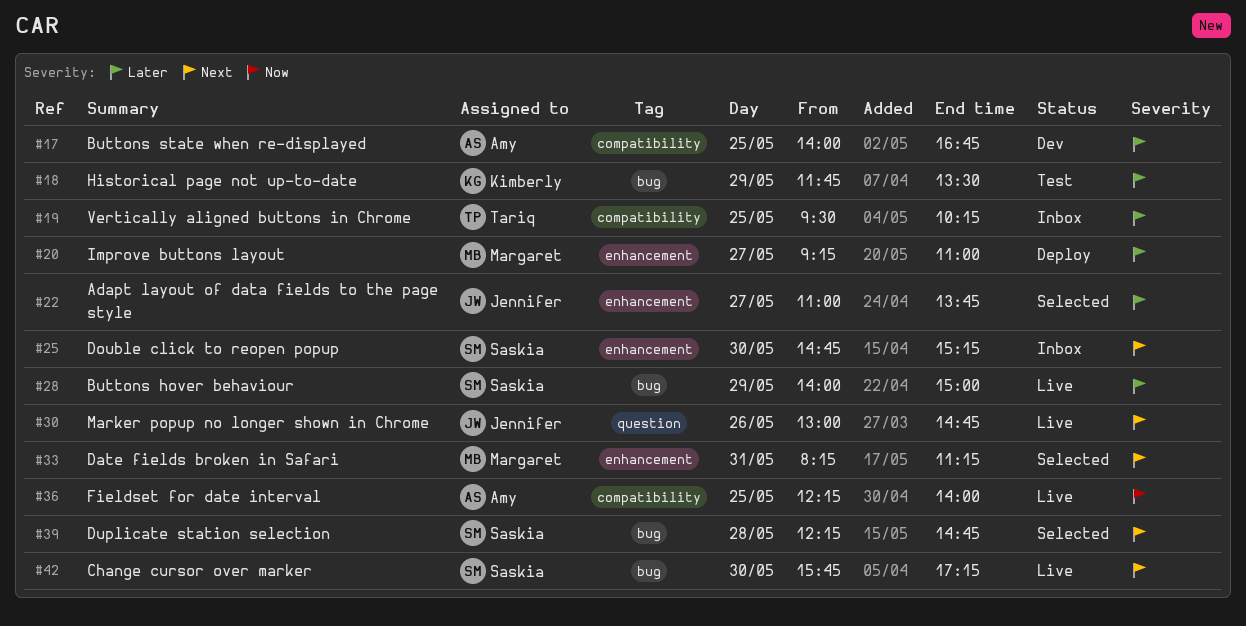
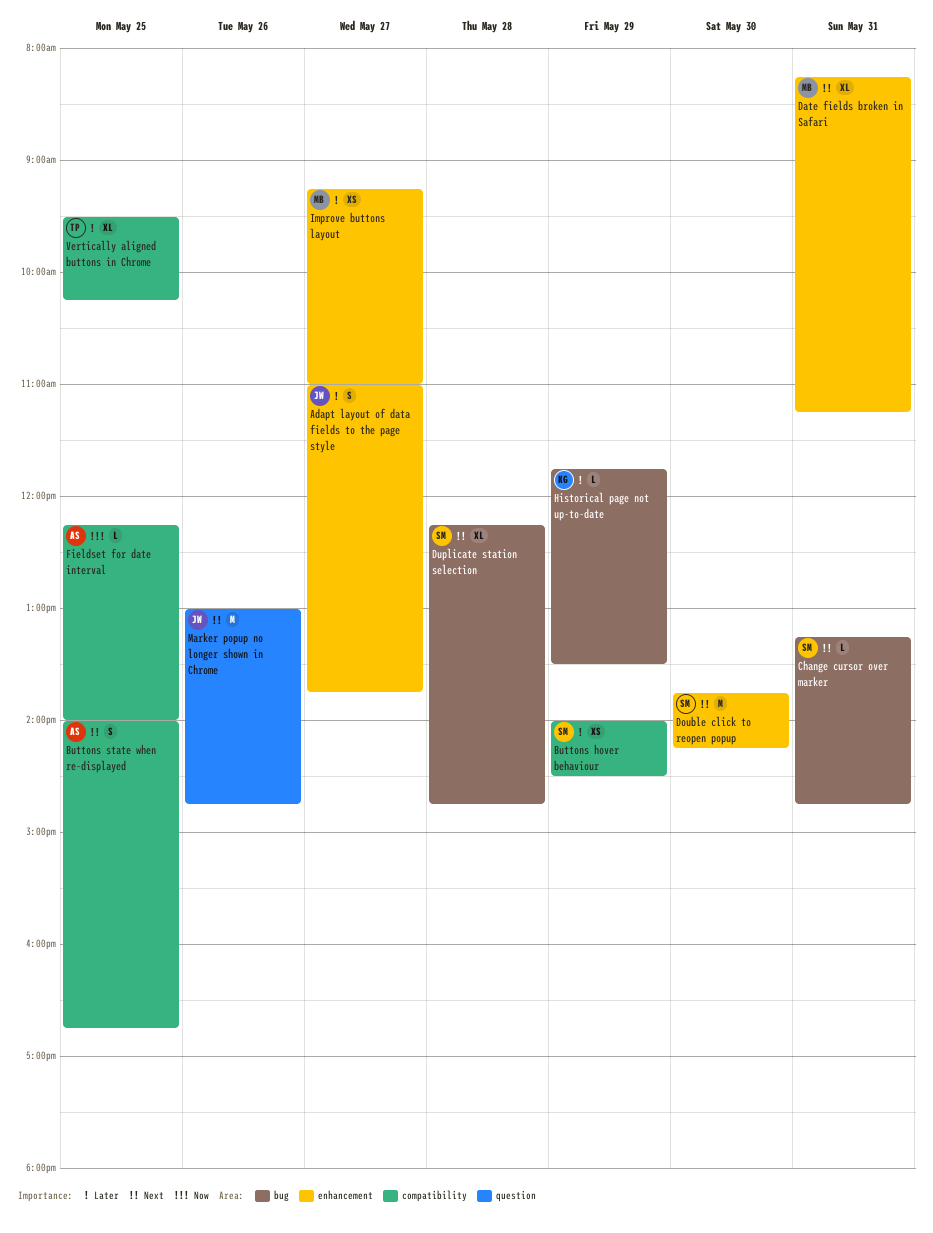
Buttons hover behaviour, label: bug -> compatibility
Buttons hover behaviour, ends: 15:00 -> 14:30
Buttons state when re-displayed, priority: Later -> Next
Change cursor over marker, day: May 30 -> May 31
Change cursor over marker, begins: 15:45 -> 13:15
Change cursor over marker, ends: 17:15 -> 14:45
Double click to reopen popup, begins: 14:45 -> 13:45
Double click to reopen popup, ends: 15:15 -> 14:15

